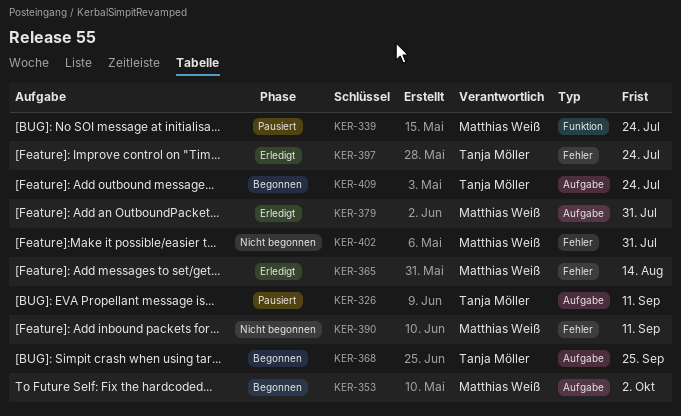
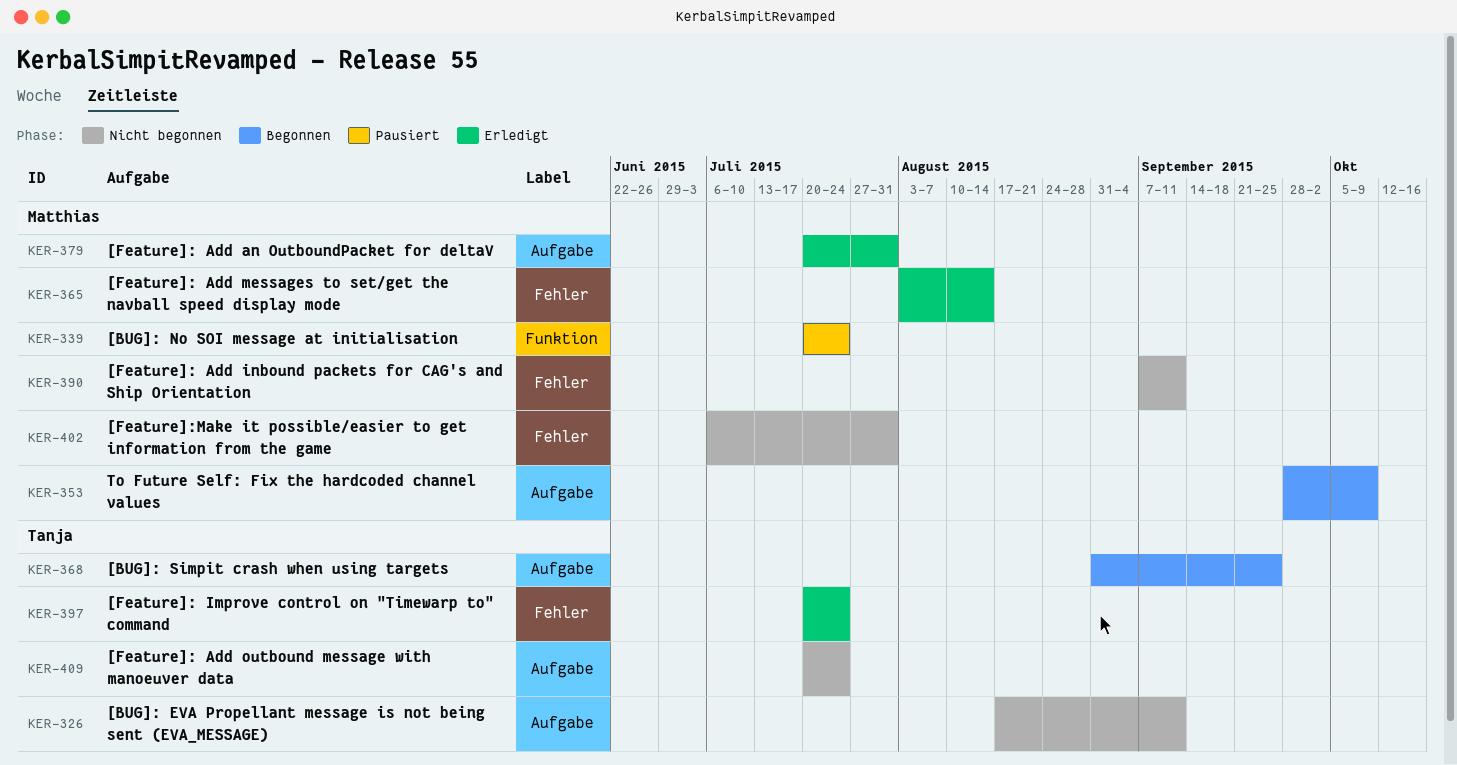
KER-326, status: Pausiert -> Nicht begonnen
KER-353, due: Oct 2 -> Oct 9
KER-409, status: Begonnen -> Nicht begonnen

